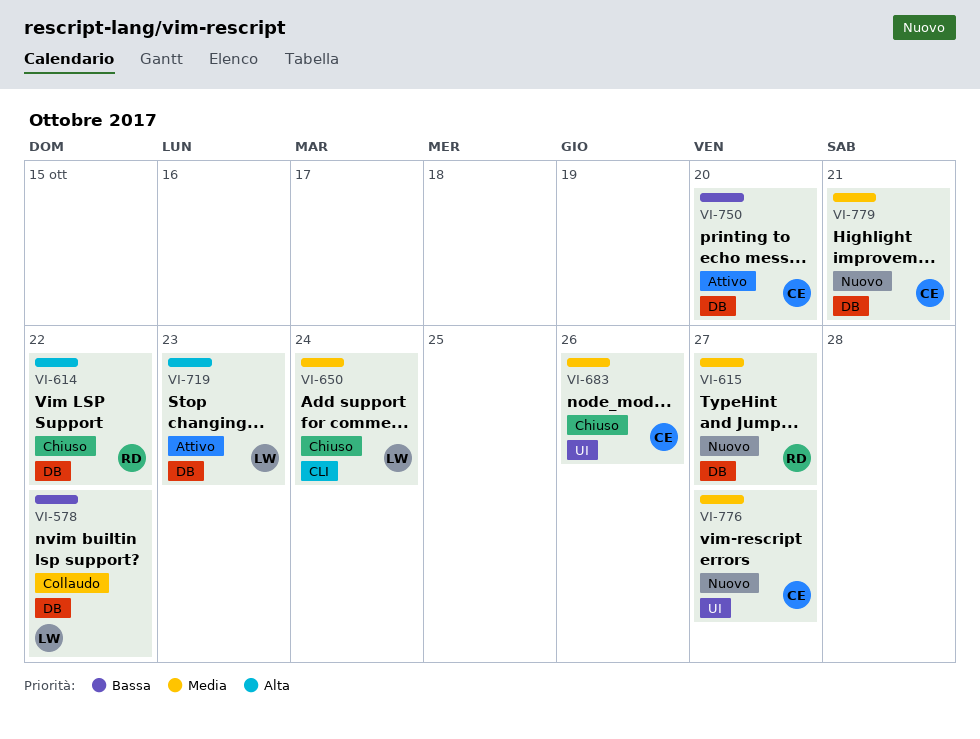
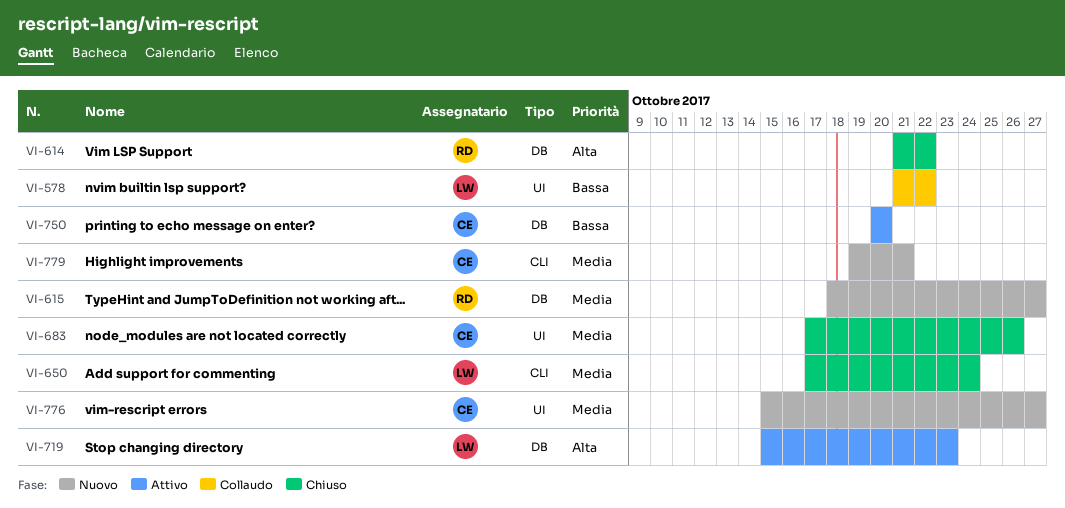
VI-578, label: DB -> UI
VI-779, label: DB -> CLI

